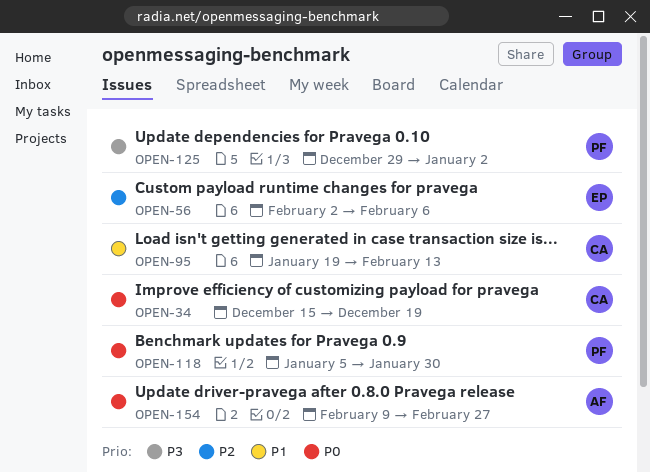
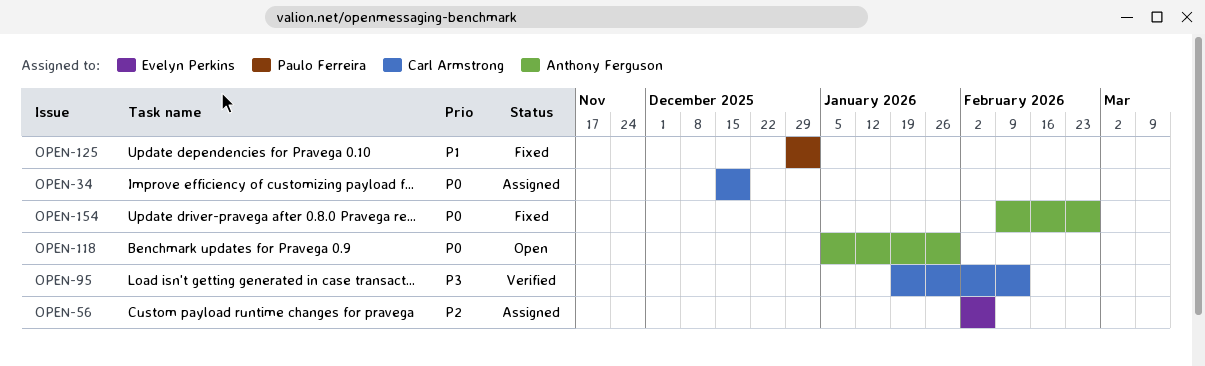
OPEN-95, priority: P1 -> P3
OPEN-118, owner: Paulo Ferreira -> Anthony Ferguson
OPEN-125, priority: P3 -> P1

